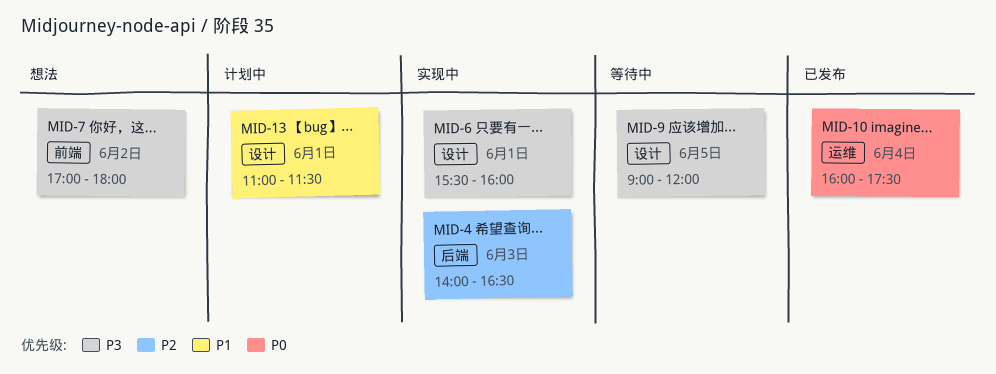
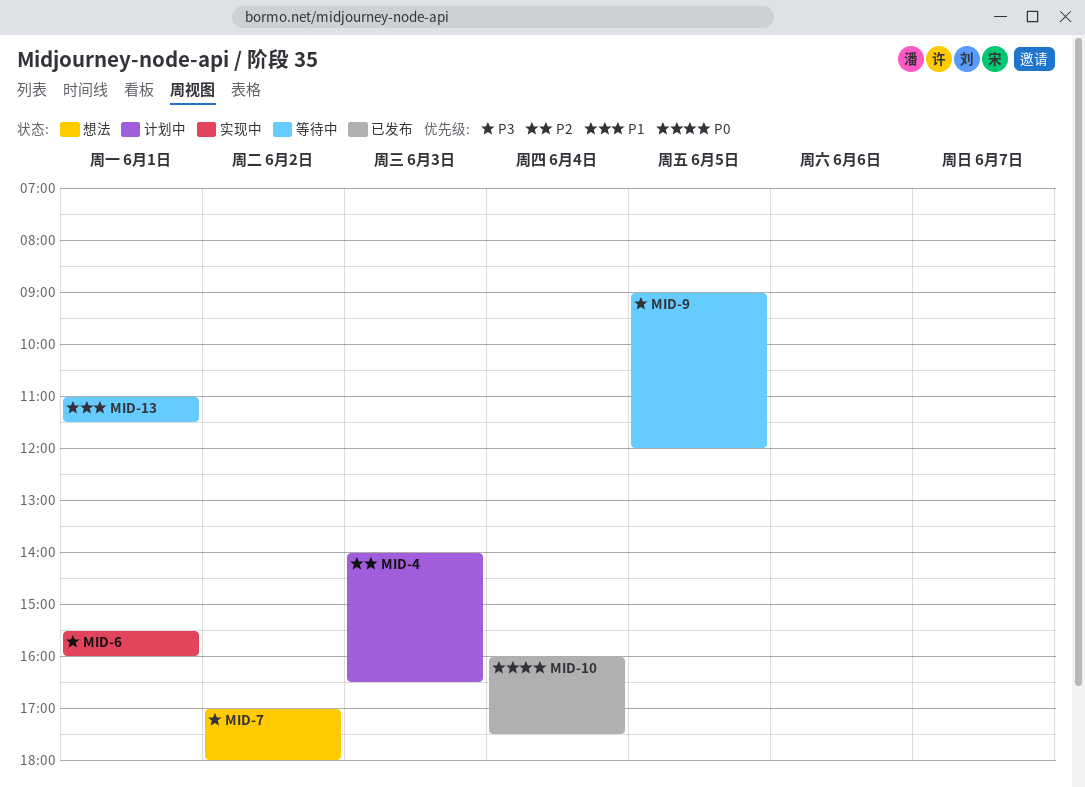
MID-4, status: 实现中 -> 计划中
MID-13, status: 计划中 -> 等待中

